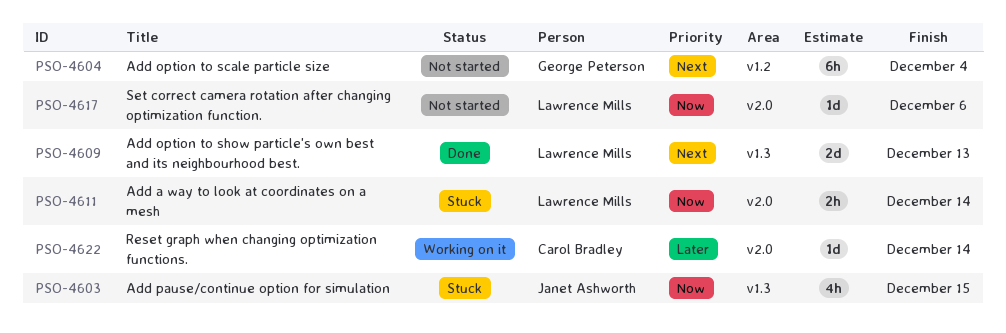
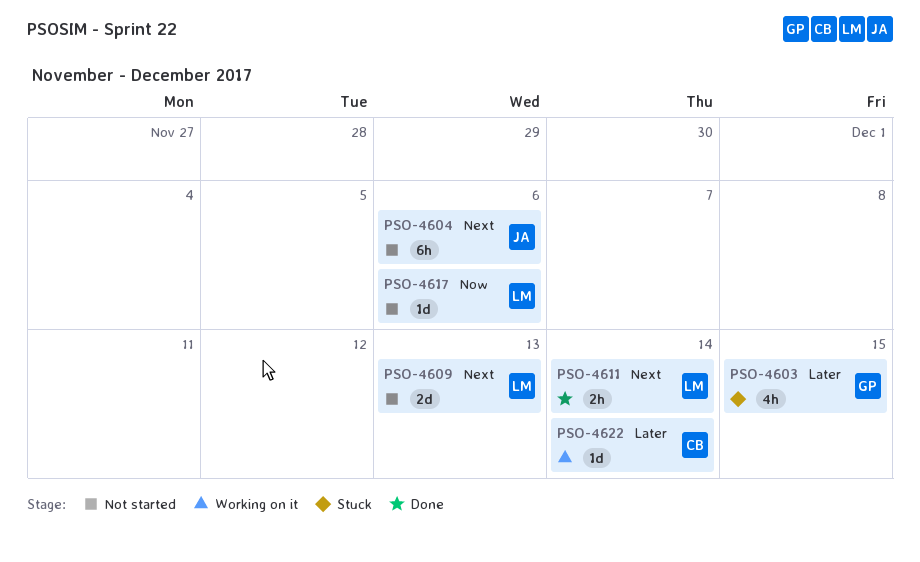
PSO-4603, owner: Janet Ashworth -> George Peterson
PSO-4603, priority: Now -> Later
PSO-4604, owner: George Peterson -> Janet Ashworth
PSO-4604, due: Dec 4 -> Dec 6
PSO-4609, status: Done -> Not started
PSO-4611, status: Stuck -> Done
PSO-4611, priority: Now -> Next

